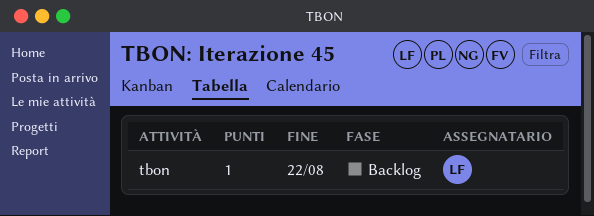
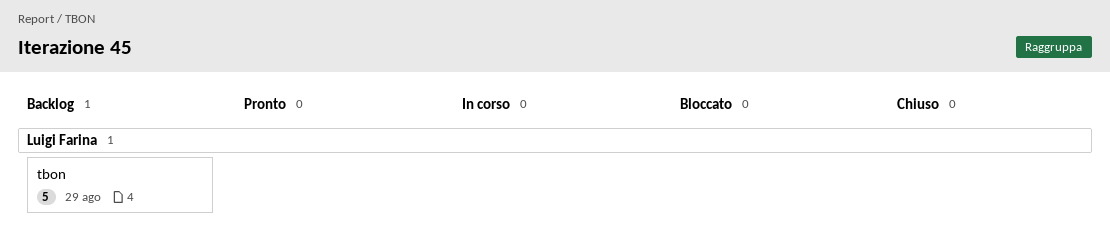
tbon, estimate: 1 -> 5
tbon, due: Aug 22 -> Aug 29

